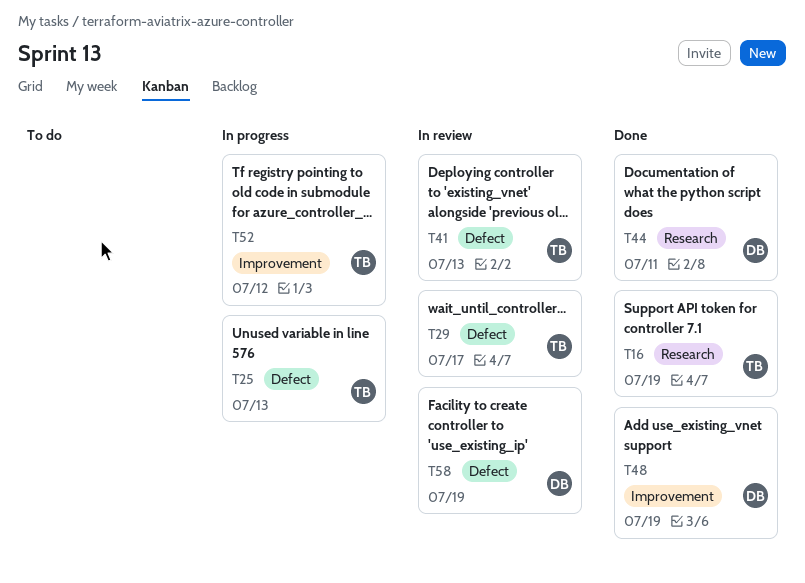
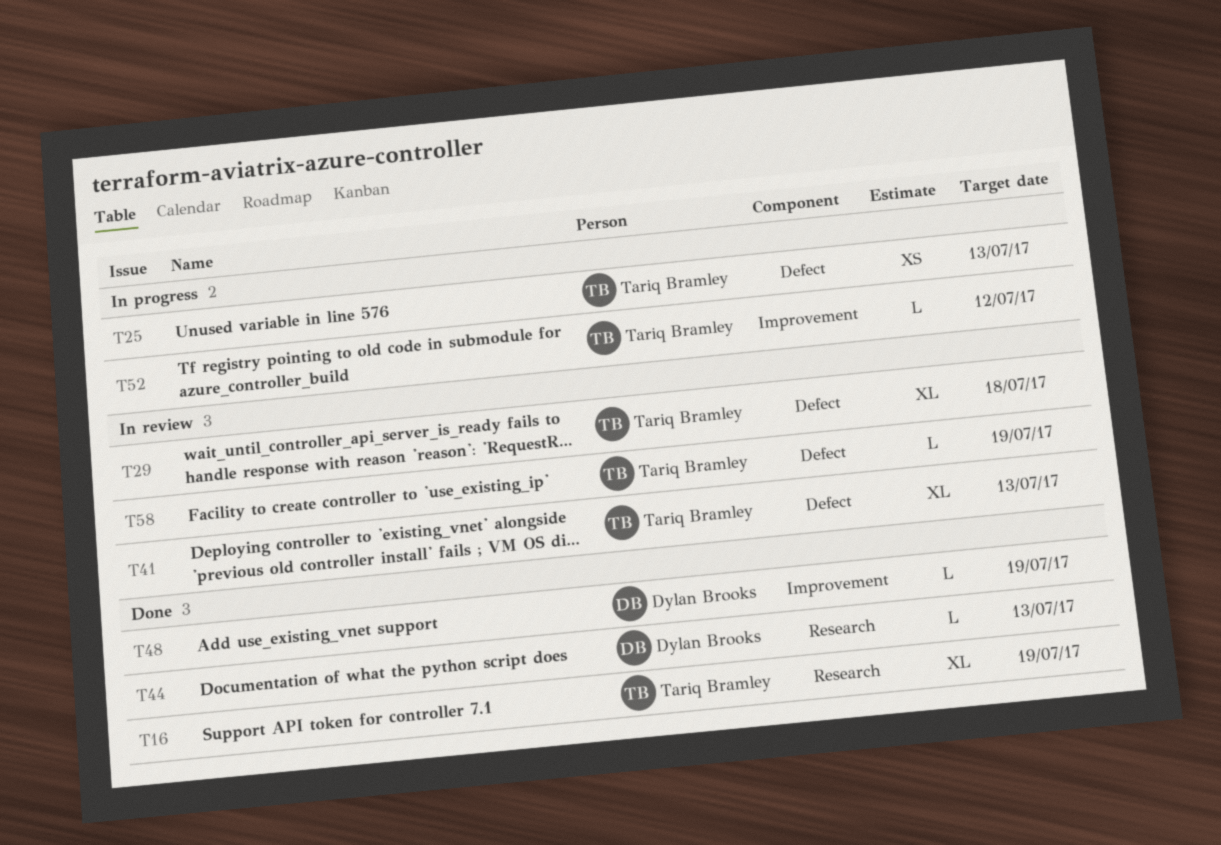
T29, due: Jul 17 -> Jul 18
T44, due: Jul 11 -> Jul 13
T58, owner: Dylan Brooks -> Tariq Bramley

